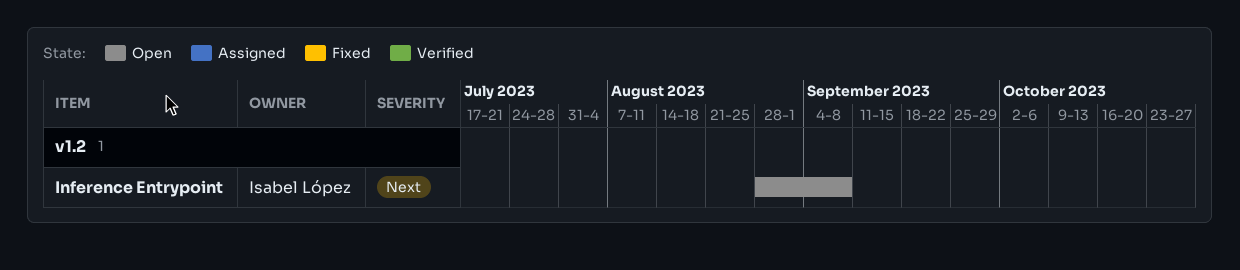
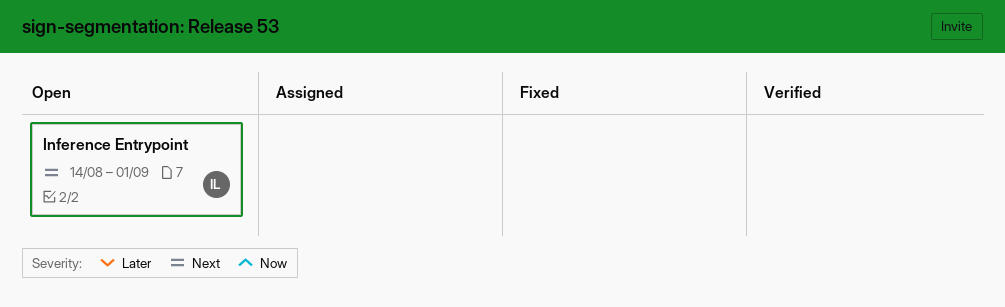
Inference Entrypoint, start: Aug 28 -> Aug 14
Inference Entrypoint, due: Sep 8 -> Sep 1

